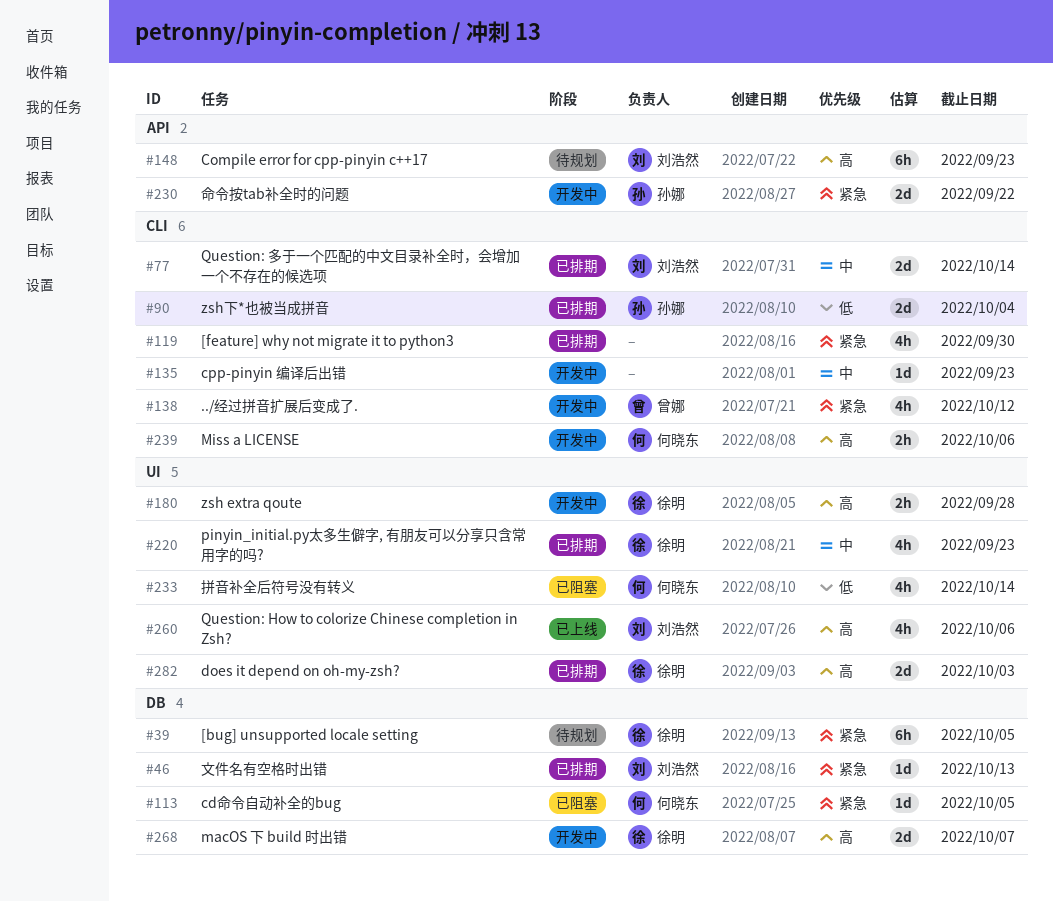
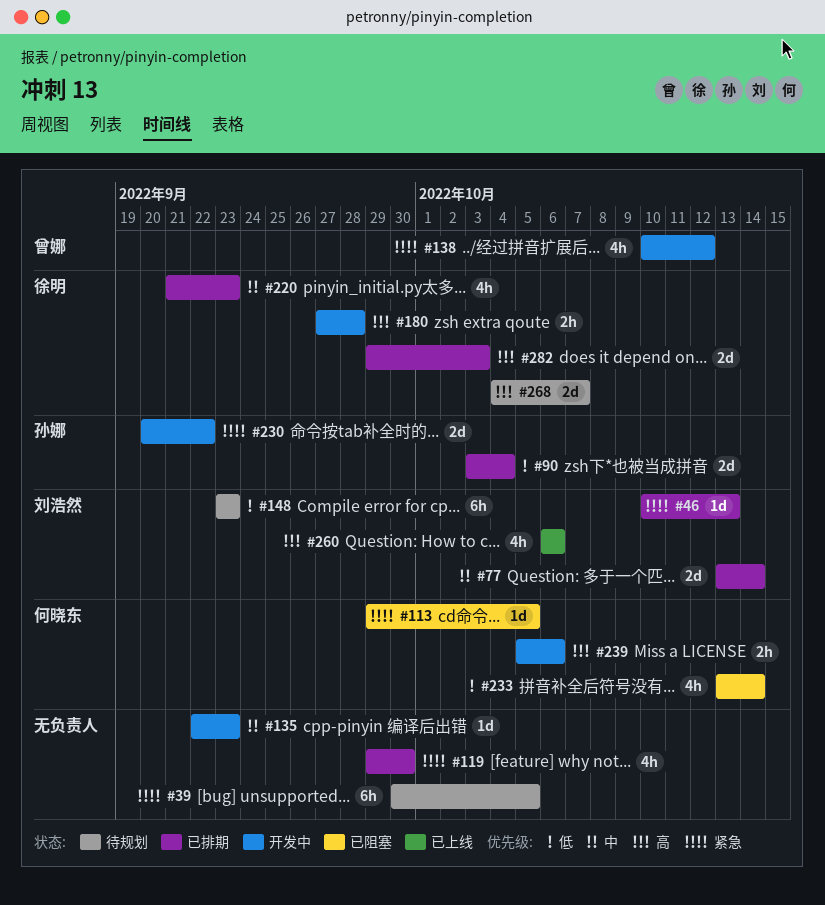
#39, owner: 徐明 -> none
#148, priority: 高 -> 低
#268, status: 开发中 -> 待规划

